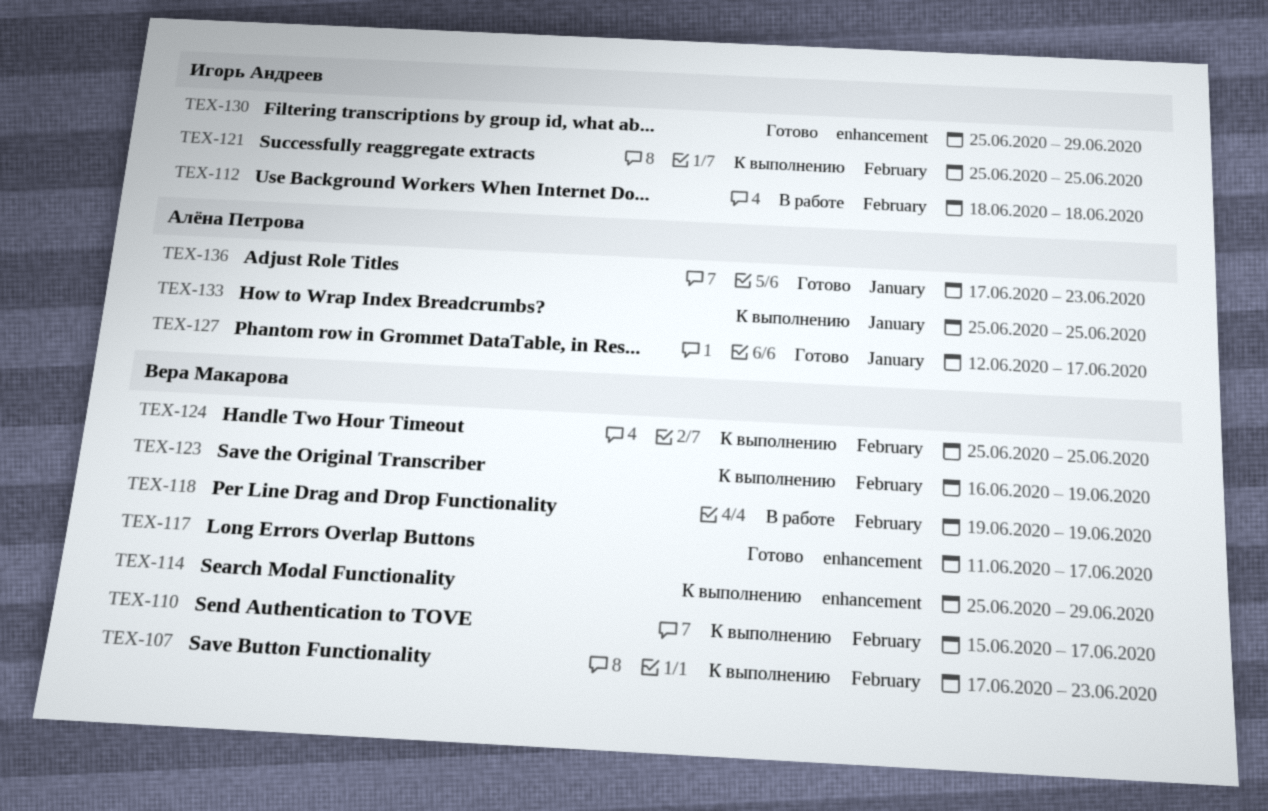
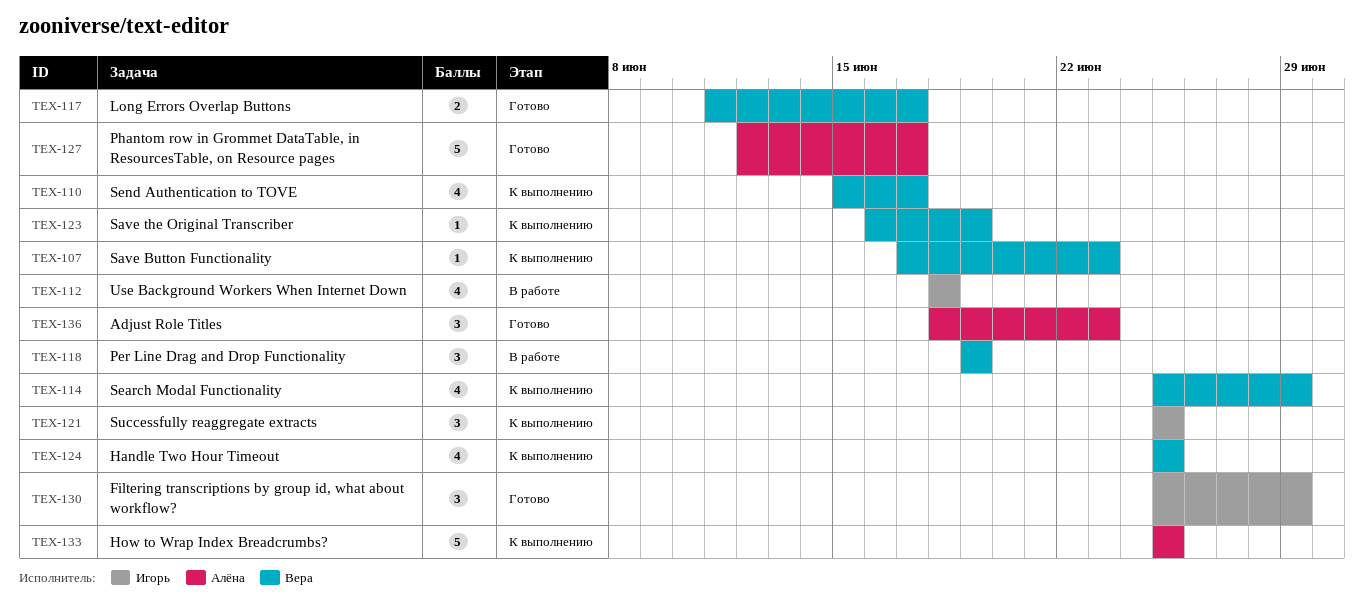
TEX-136, start: Jun 17 -> Jun 18

